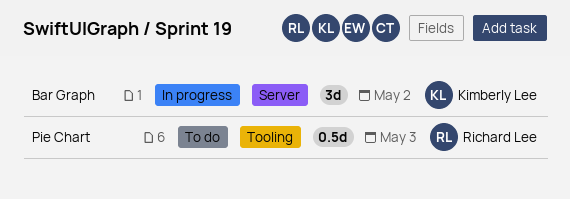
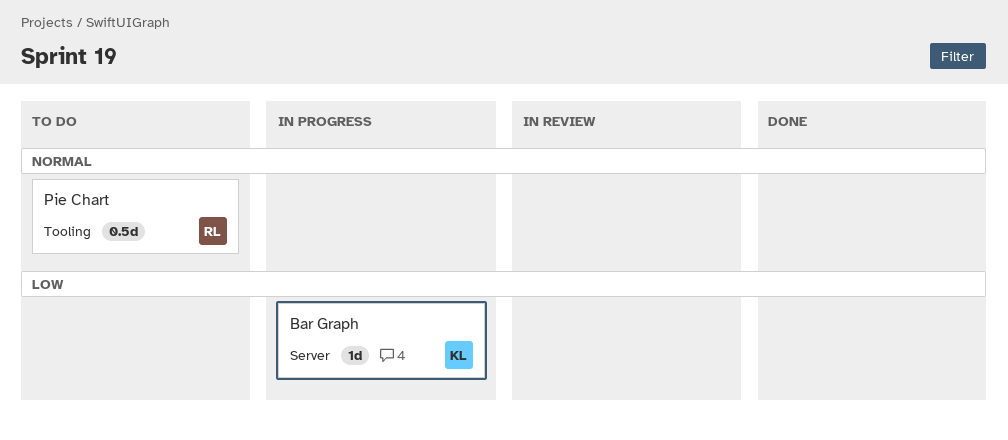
Bar Graph, estimate: 3d -> 1d

